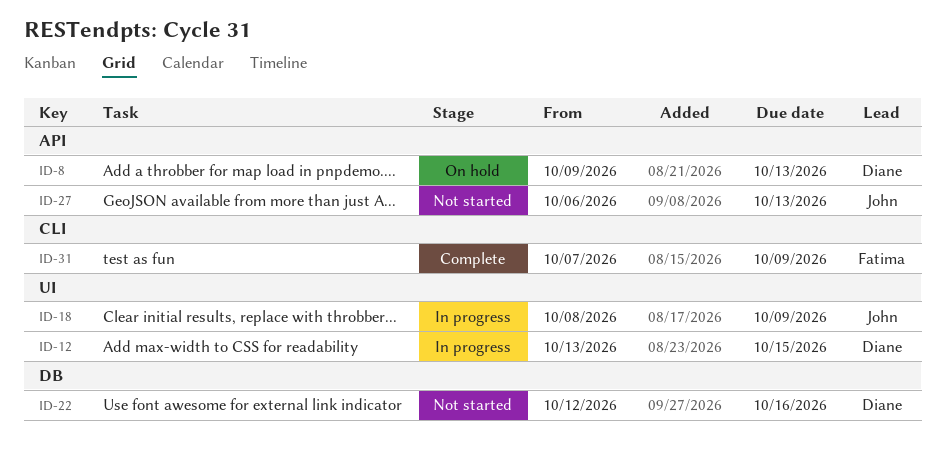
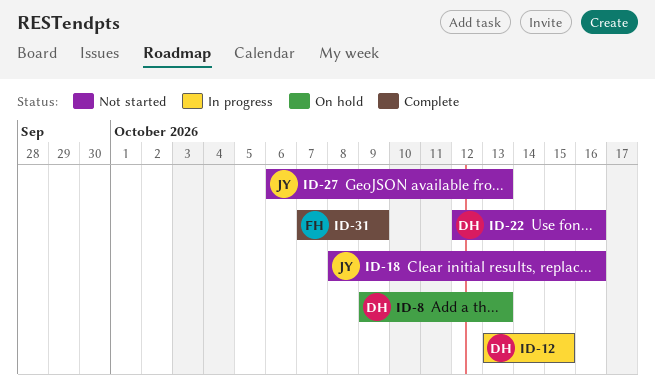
ID-18, status: In progress -> Not started
ID-18, due: Oct 9 -> Oct 16

